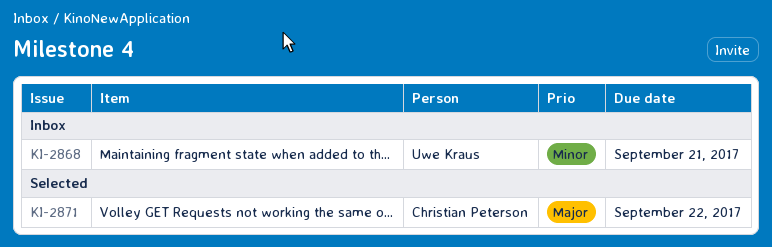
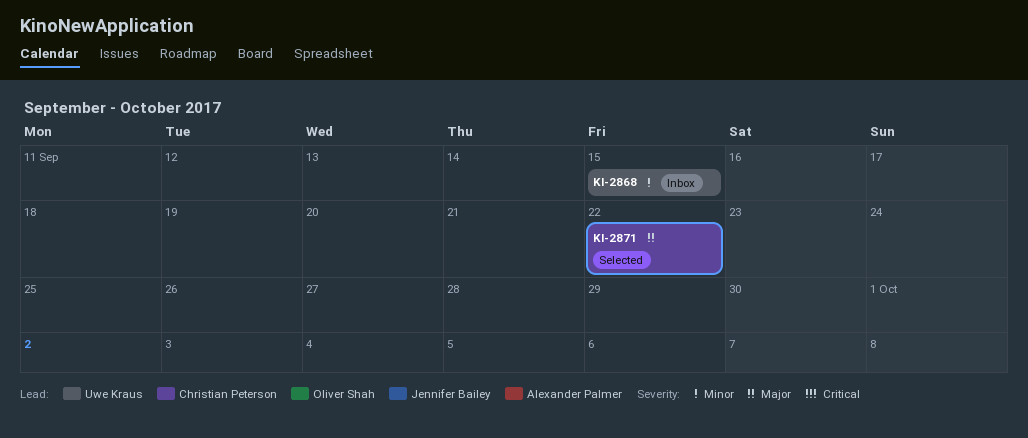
KI-2868, due: Sep 21 -> Sep 15

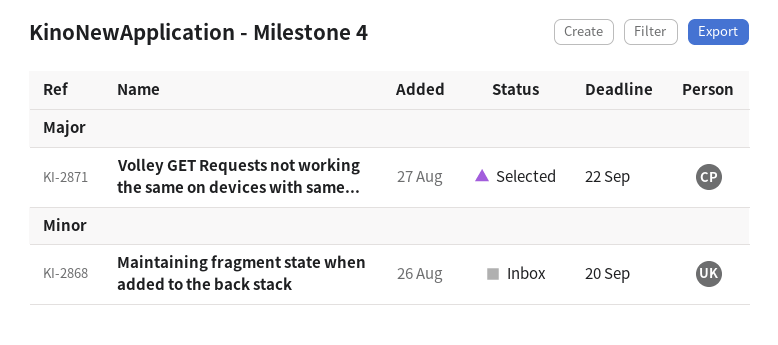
KI-2868, due: Sep 15 -> Sep 20

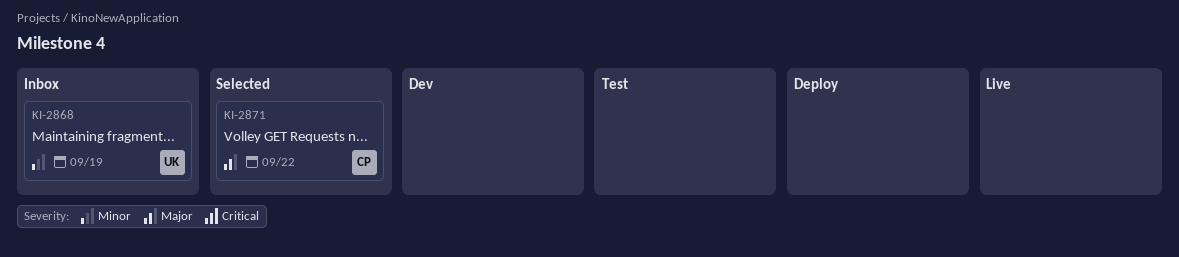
KI-2868, due: Sep 20 -> Sep 19

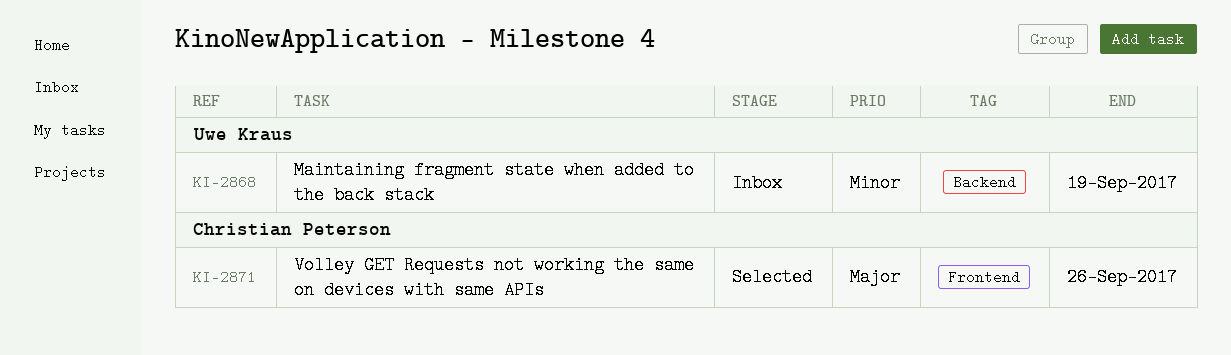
KI-2871, due: Sep 22 -> Sep 26

